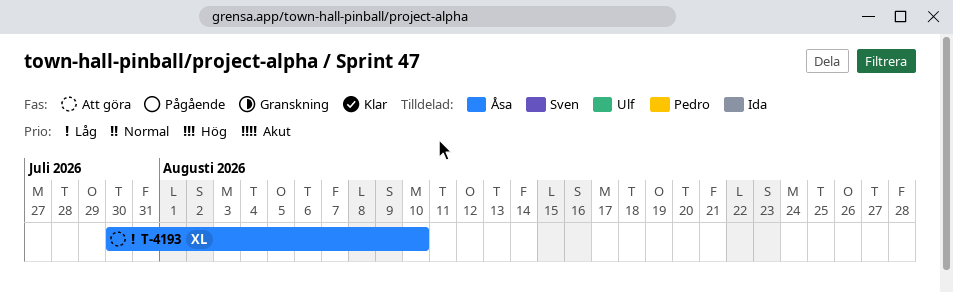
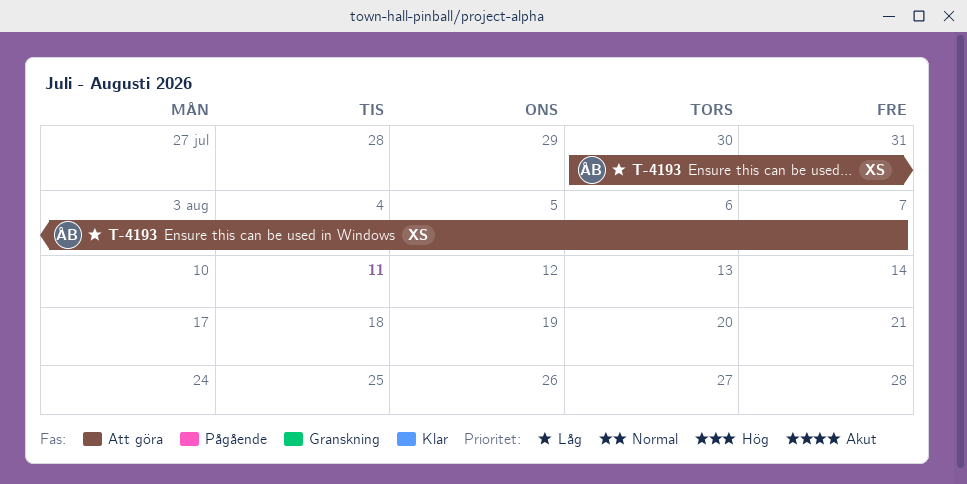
T-4193, estimate: XL -> XS
T-4193, due: Aug 10 -> Aug 7

